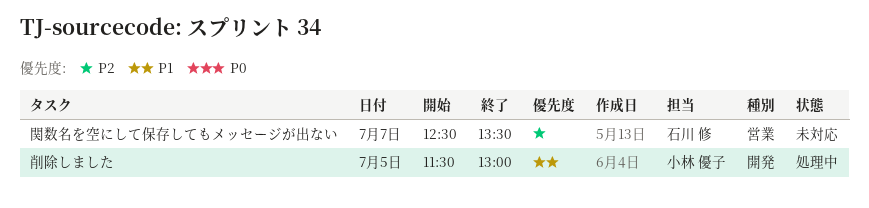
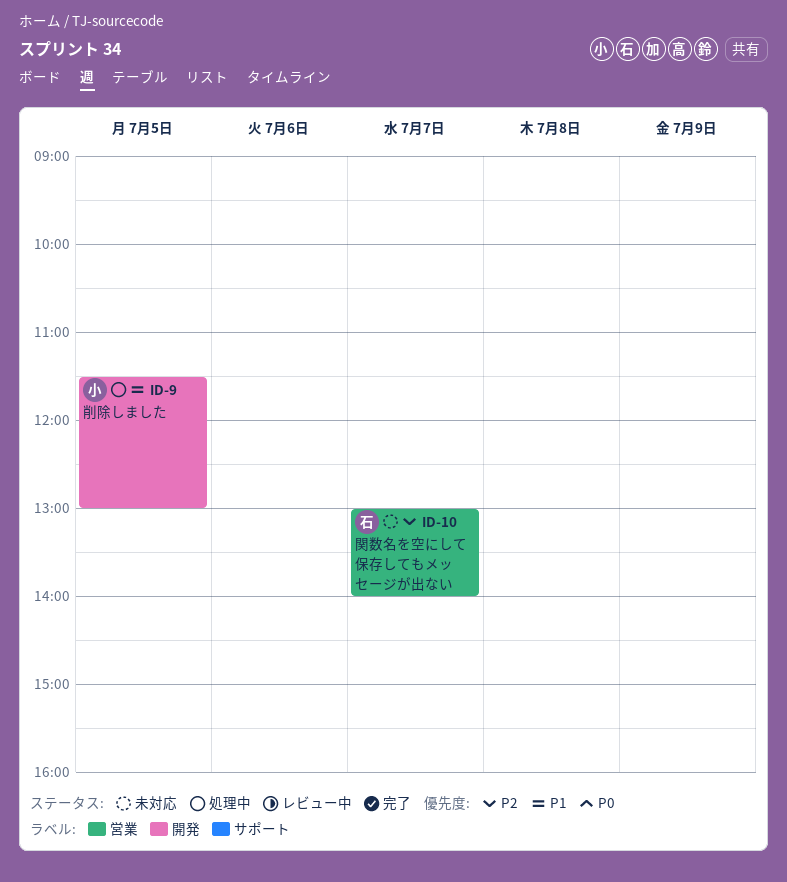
関数名を空にして保存してもメッセージが出ない, begins: 12:30 -> 13:00
関数名を空にして保存してもメッセージが出ない, ends: 13:30 -> 14:00

